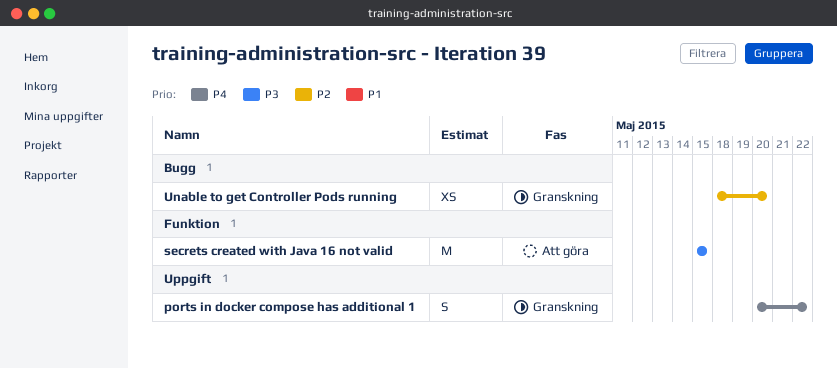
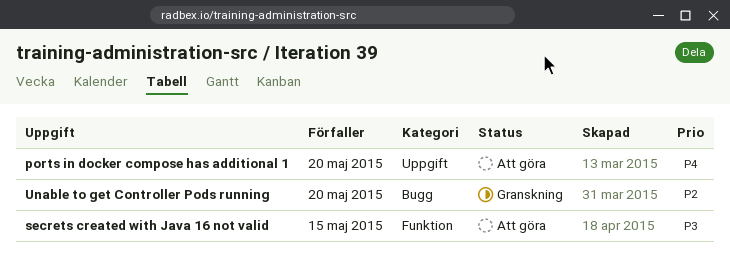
ports in docker compose has additional 1, status: Granskning -> Att göra
ports in docker compose has additional 1, due: May 22 -> May 20

